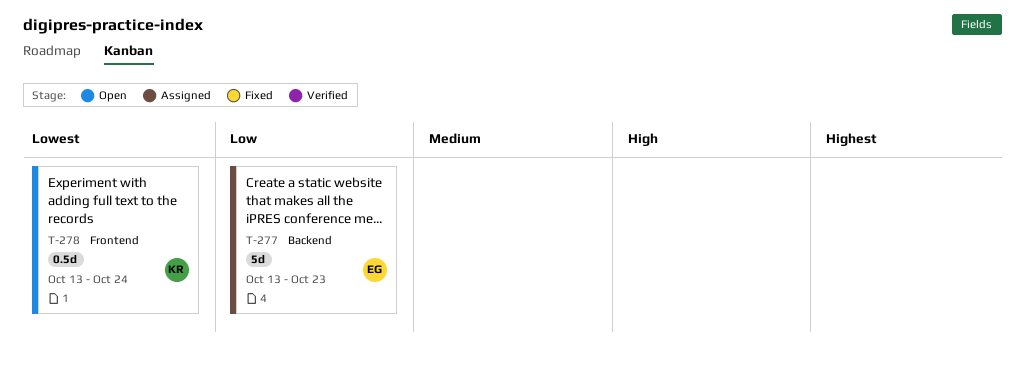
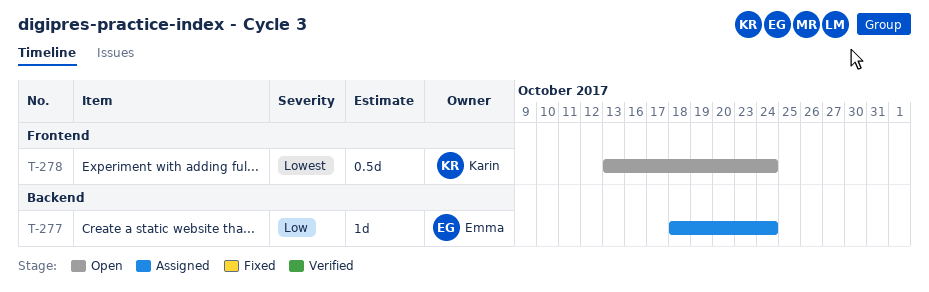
T-277, estimate: 5d -> 1d
T-277, start: Oct 13 -> Oct 18
T-277, due: Oct 23 -> Oct 24

